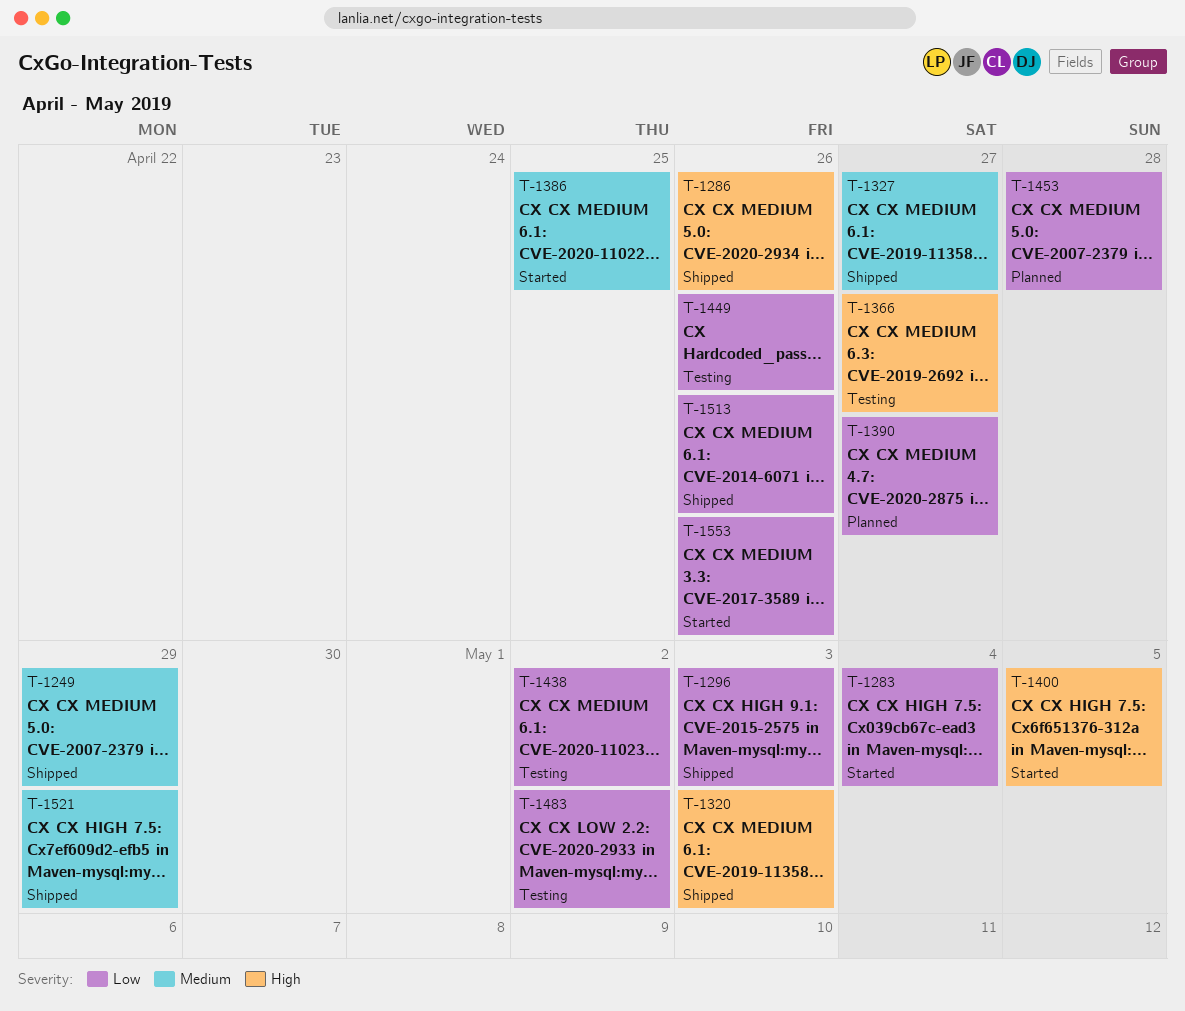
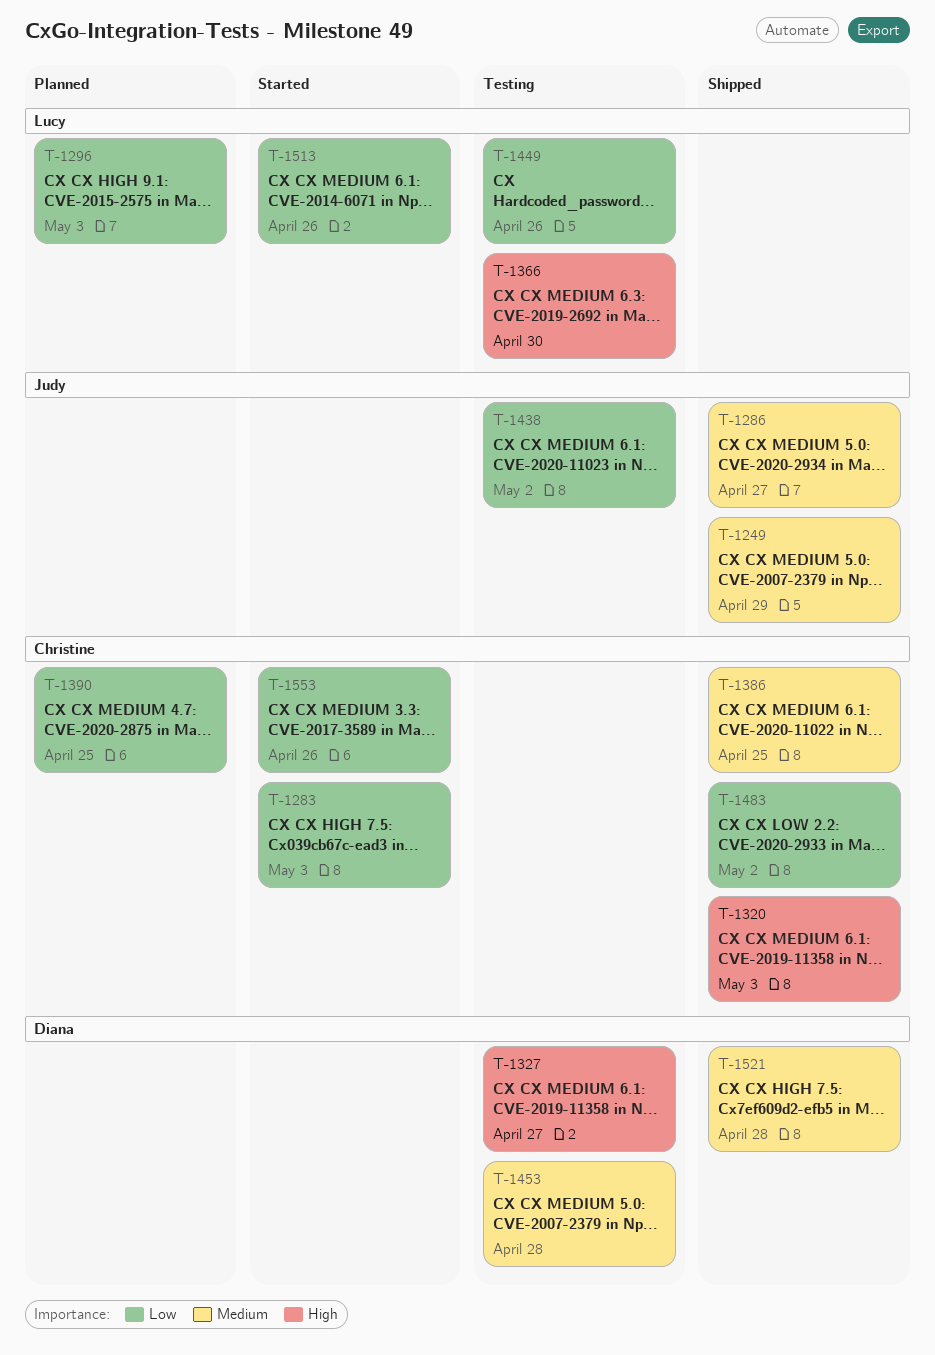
T-1283, due: May 4 -> May 3
T-1286, priority: High -> Medium
T-1286, due: Apr 26 -> Apr 27
T-1296, status: Shipped -> Planned
T-1327, status: Shipped -> Testing
T-1327, priority: Medium -> High
T-1366, due: Apr 27 -> Apr 30
T-1386, status: Started -> Shipped
T-1390, due: Apr 27 -> Apr 25
T-1400: present -> none
T-1453, status: Planned -> Testing
T-1453, priority: Low -> Medium
T-1483, status: Testing -> Shipped
T-1513, status: Shipped -> Started
T-1521, due: Apr 29 -> Apr 28

